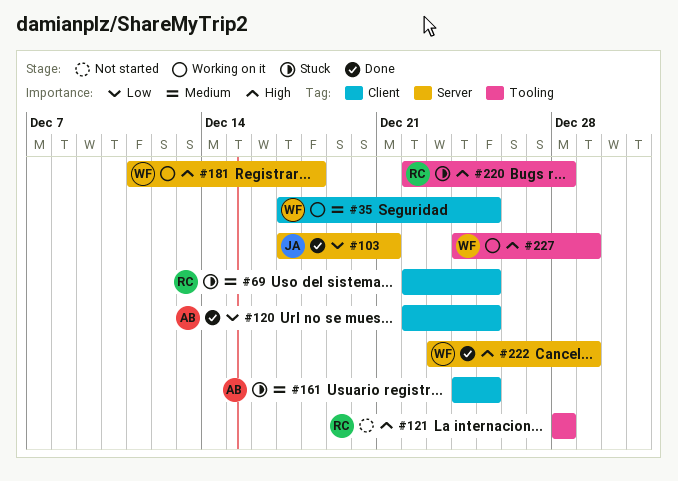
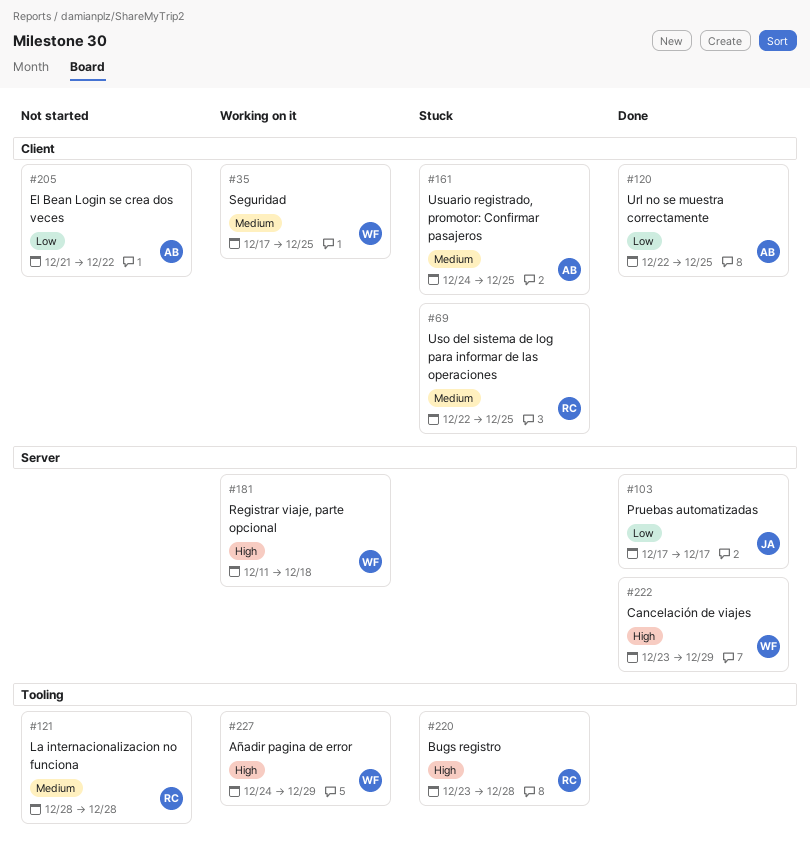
#103, due: Dec 21 -> Dec 17
#121, priority: High -> Medium
#205: none -> present
#220, start: Dec 22 -> Dec 23

